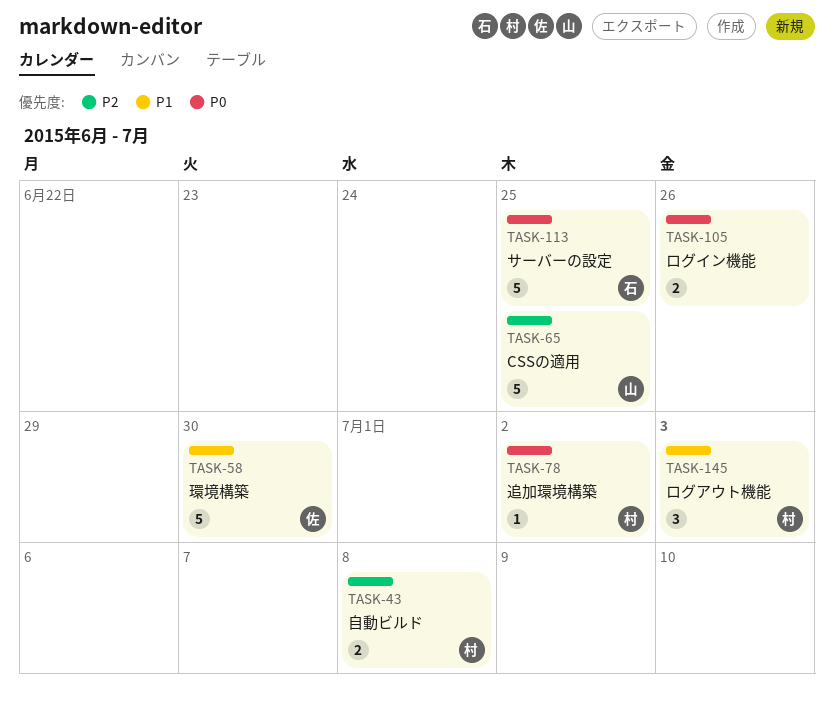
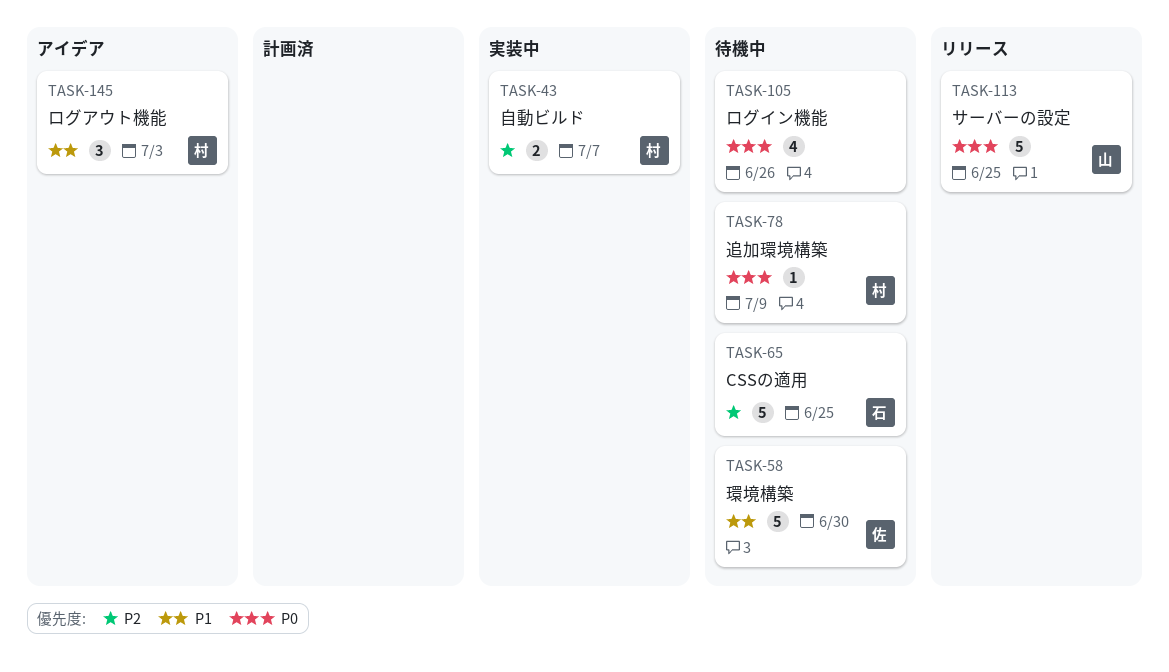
TASK-43, due: Jul 8 -> Jul 7
TASK-65, owner: 山 -> 石
TASK-78, due: Jul 2 -> Jul 9
TASK-105, estimate: 2 -> 4
TASK-113, owner: 石 -> 山

